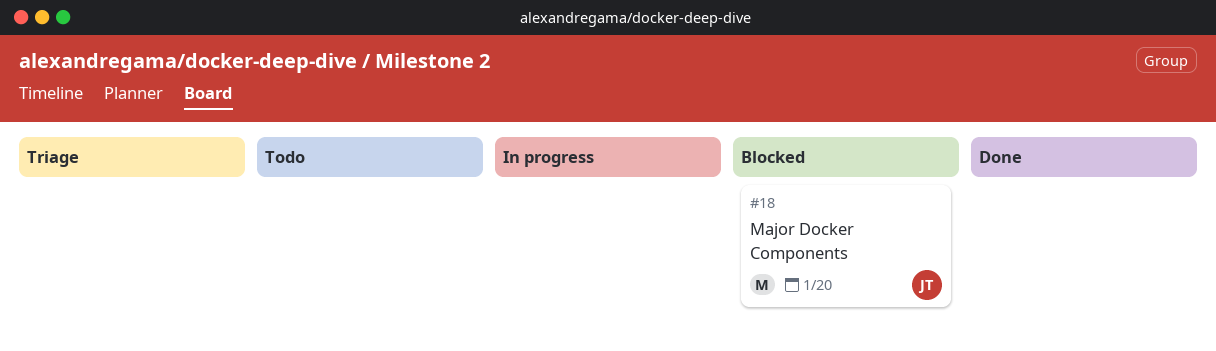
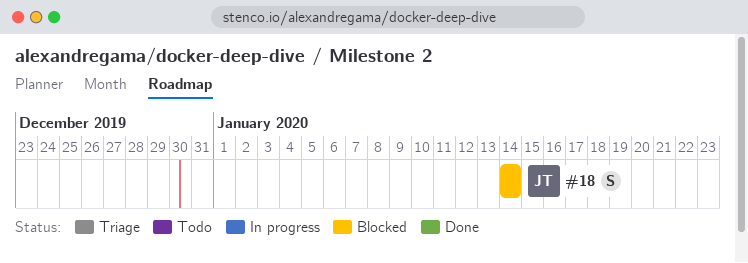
#18, estimate: M -> S
#18, due: Jan 20 -> Jan 14

